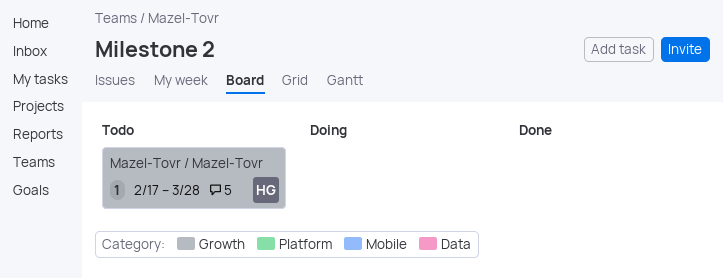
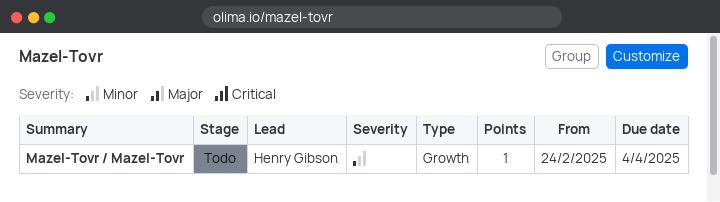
Mazel-Tovr / Mazel-Tovr, start: Feb 17 -> Feb 24
Mazel-Tovr / Mazel-Tovr, due: Mar 28 -> Apr 4

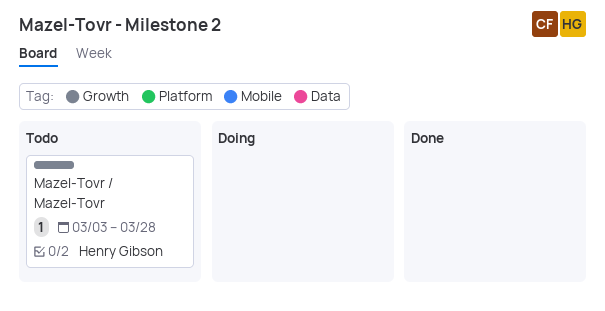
Mazel-Tovr / Mazel-Tovr, start: Feb 24 -> Mar 3
Mazel-Tovr / Mazel-Tovr, due: Apr 4 -> Mar 28

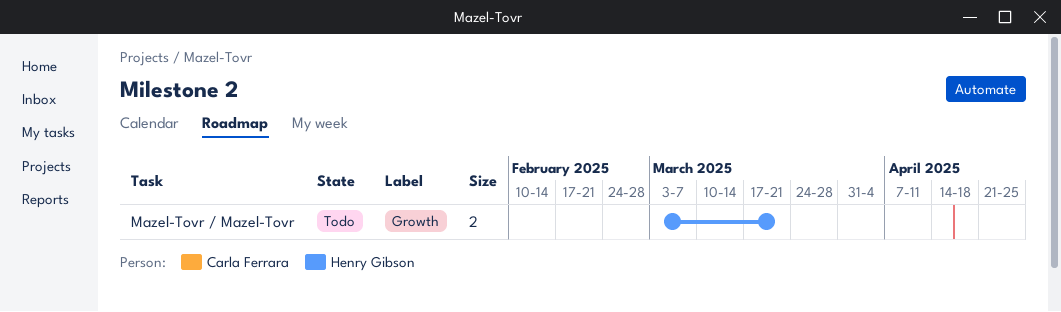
Mazel-Tovr / Mazel-Tovr, estimate: 1 -> 2
Mazel-Tovr / Mazel-Tovr, due: Mar 28 -> Mar 21

